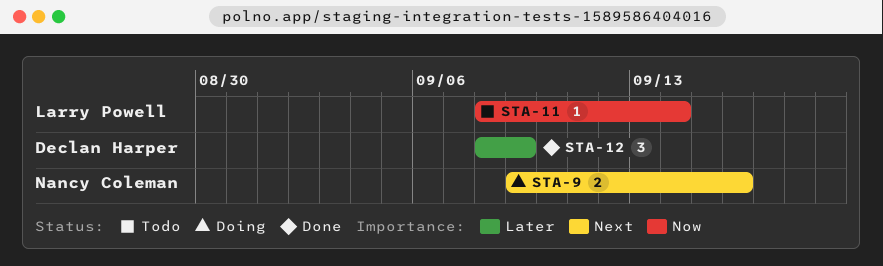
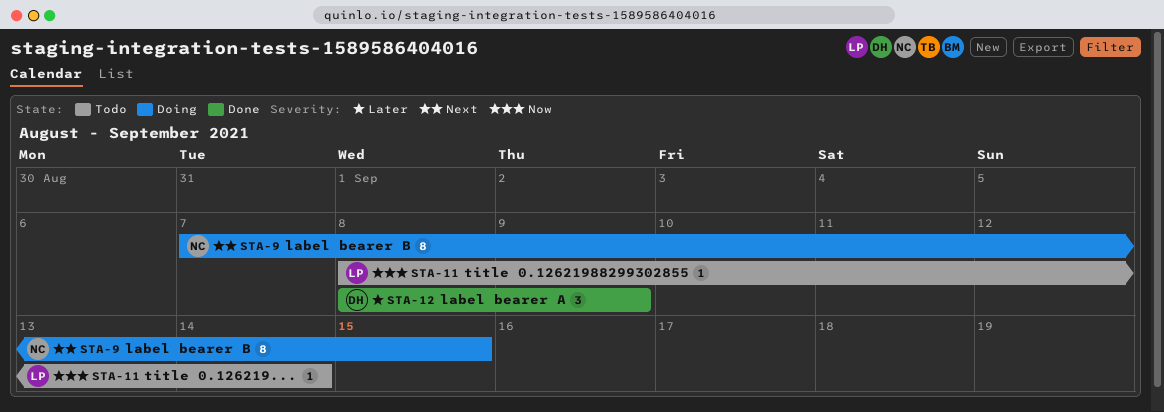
STA-9, estimate: 2 -> 8
STA-9, start: Sep 9 -> Sep 7
STA-9, due: Sep 16 -> Sep 15

